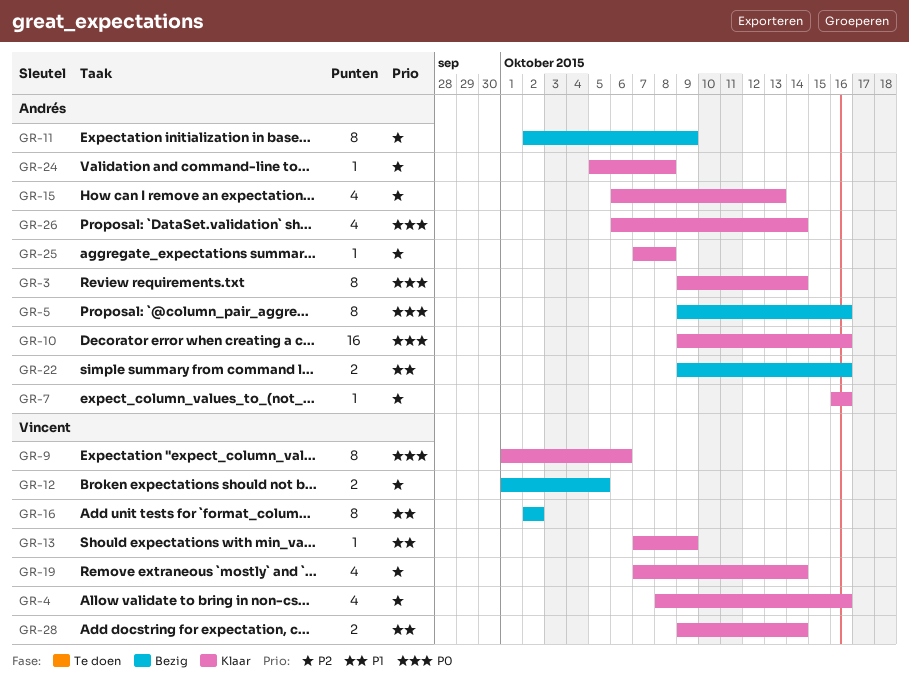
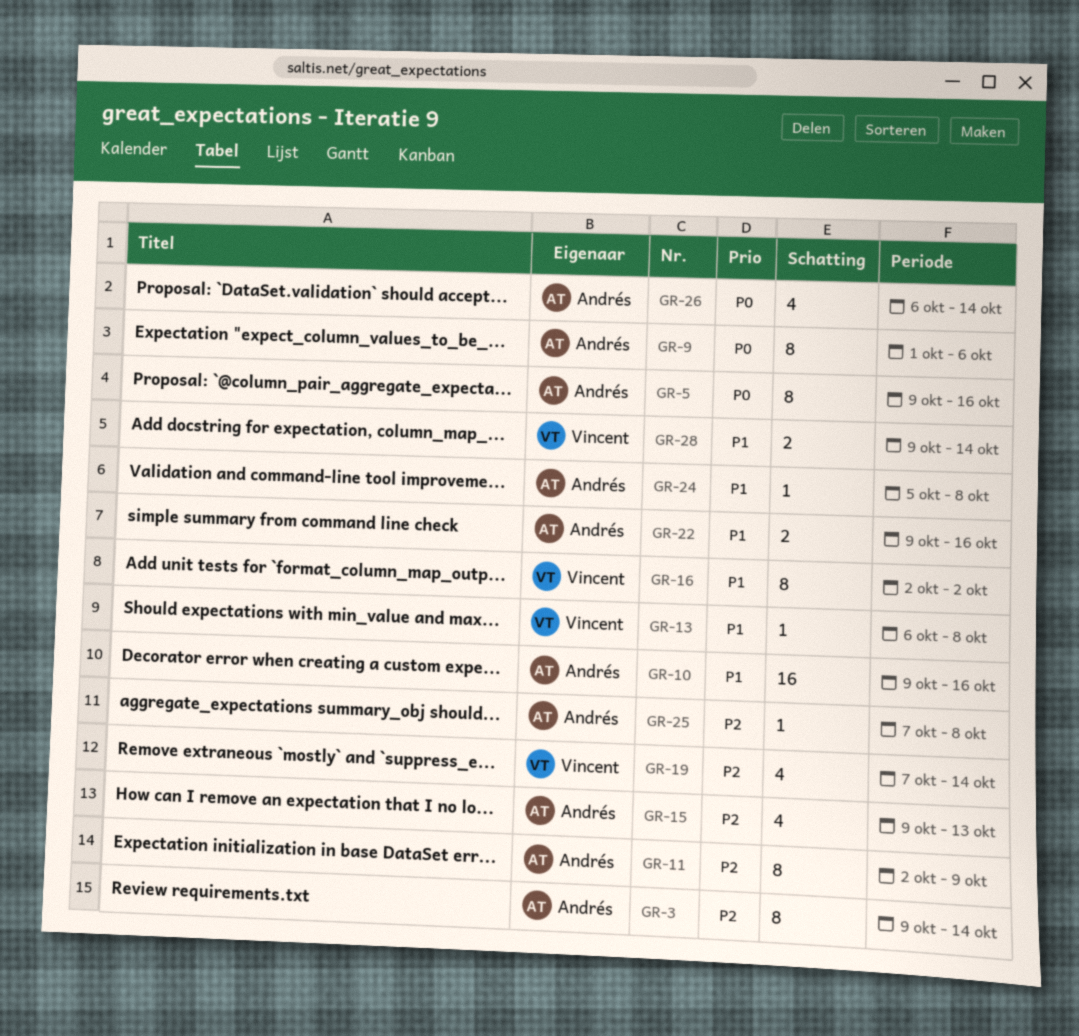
GR-3, priority: P0 -> P2
GR-4: present -> none
GR-7: present -> none
GR-9, owner: Vincent -> Andrés
GR-10, priority: P0 -> P1
GR-12: present -> none
GR-13, start: Oct 7 -> Oct 6
GR-13, due: Oct 9 -> Oct 8
GR-15, start: Oct 6 -> Oct 9
GR-24, priority: P2 -> P1

